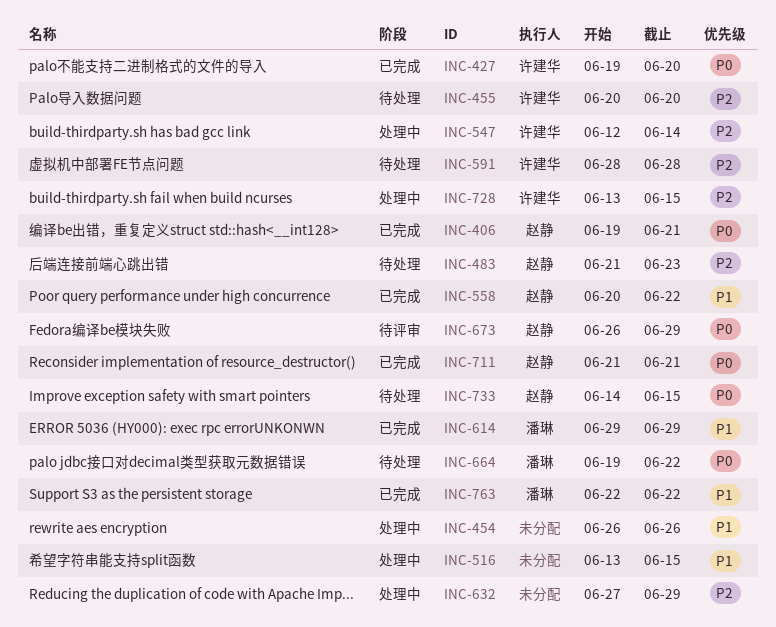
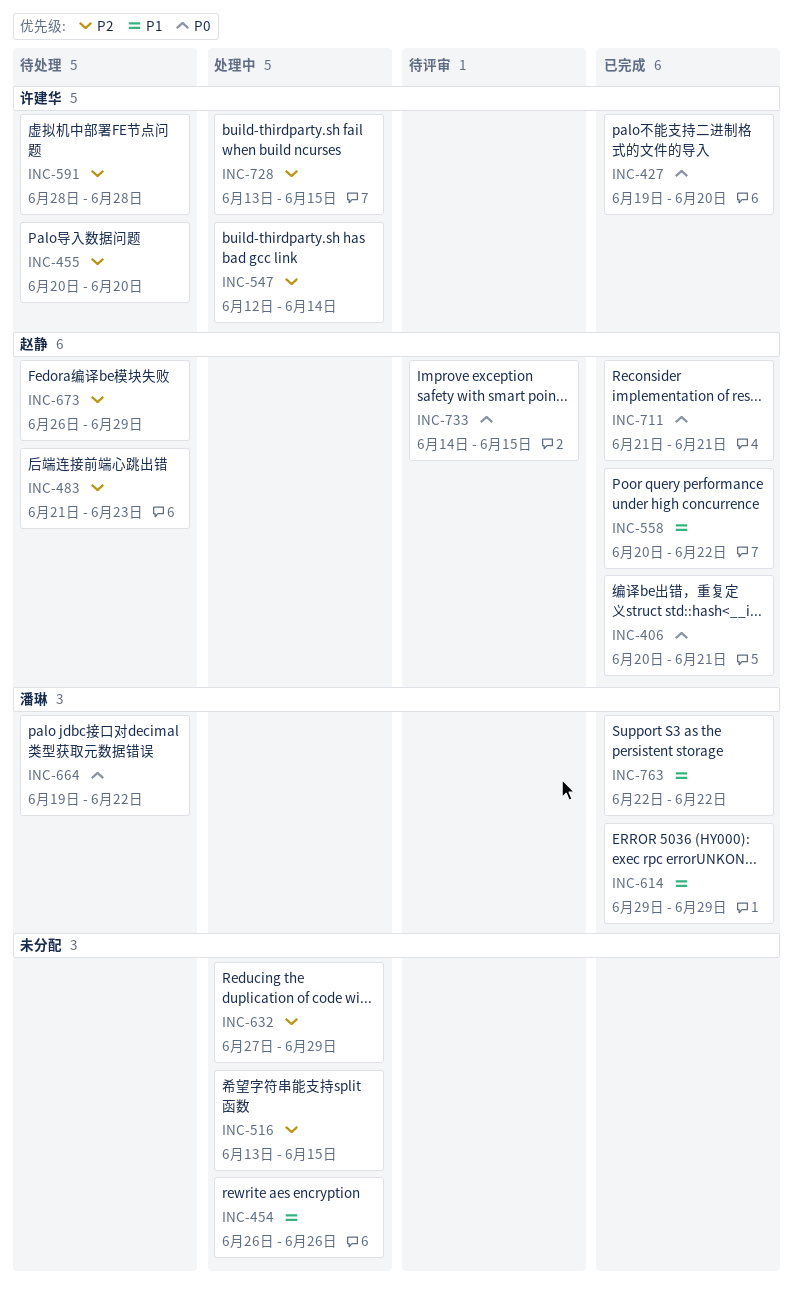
INC-406, start: Jun 19 -> Jun 20
INC-516, priority: P1 -> P2
INC-673, status: 待评审 -> 待处理
INC-673, priority: P0 -> P2
INC-733, status: 待处理 -> 待评审

